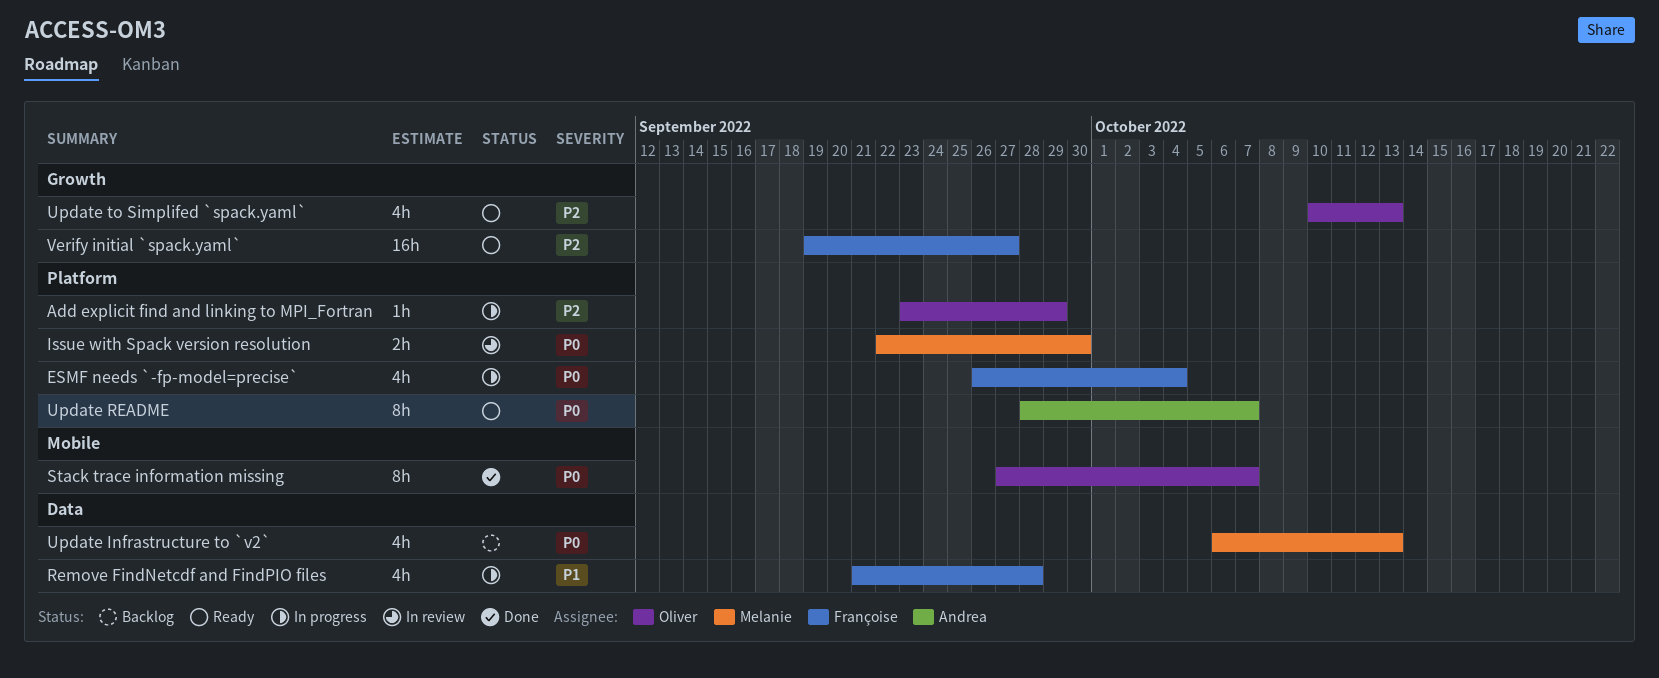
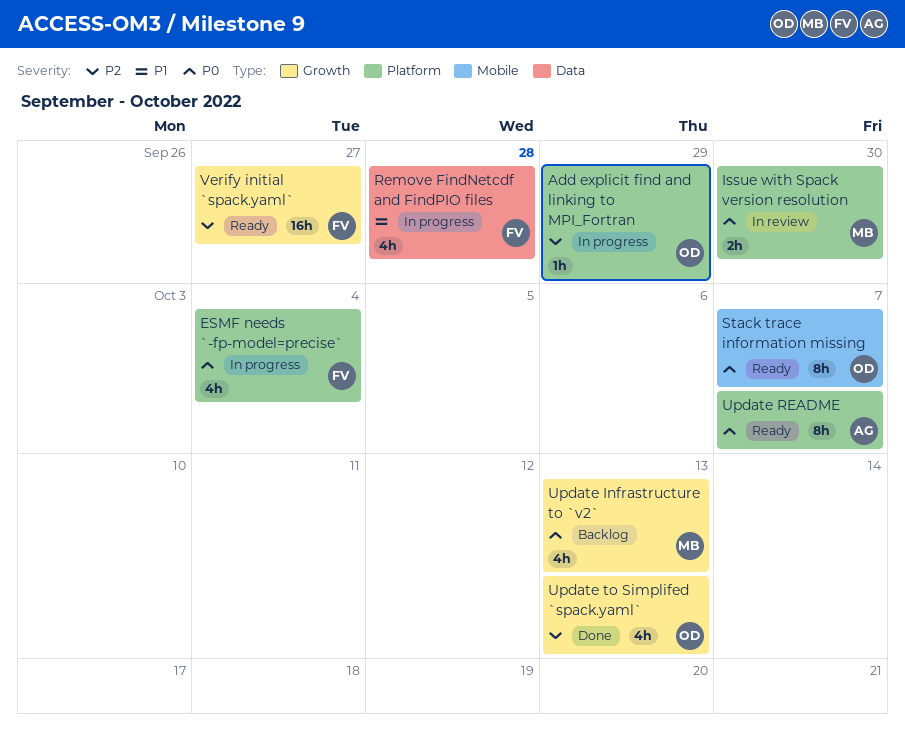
Stack trace information missing, status: Done -> Ready
Update Infrastructure to `v2`, label: Data -> Growth
Update to Simplifed `spack.yaml`, status: Ready -> Done

